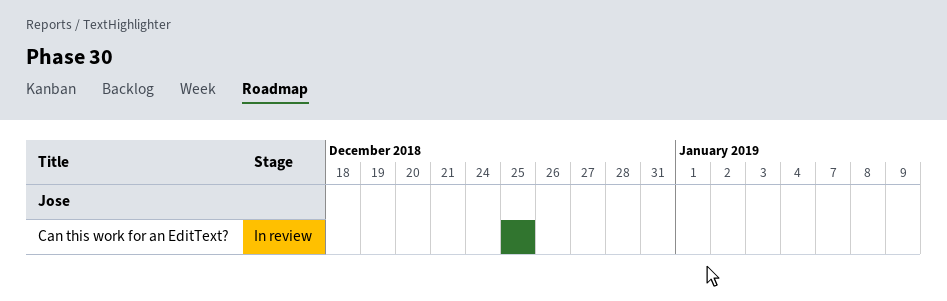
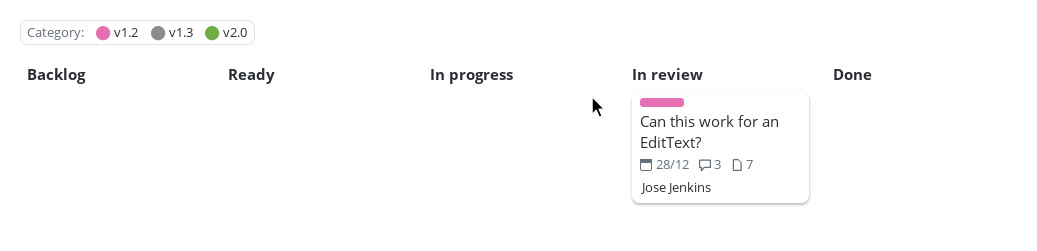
Can this work for an EditText?, due: Dec 25 -> Dec 28

